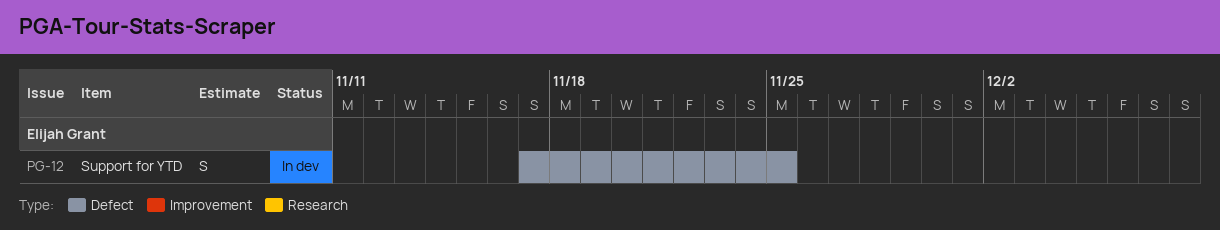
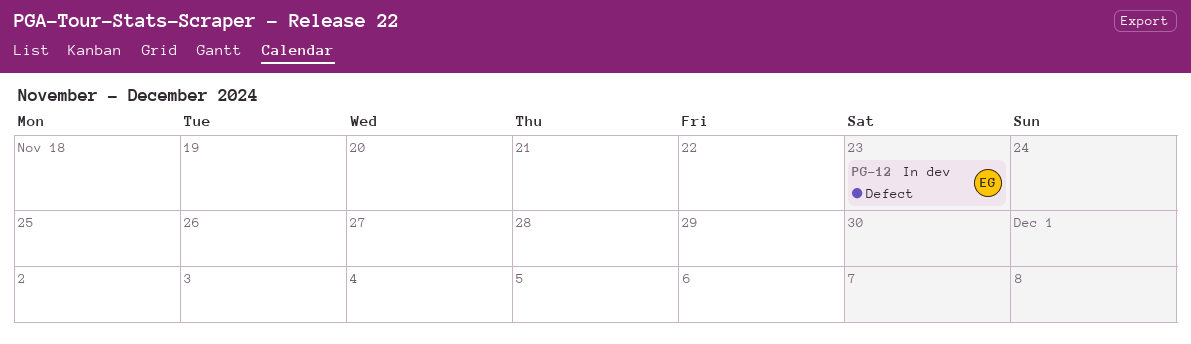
PG-12, due: Nov 25 -> Nov 23

